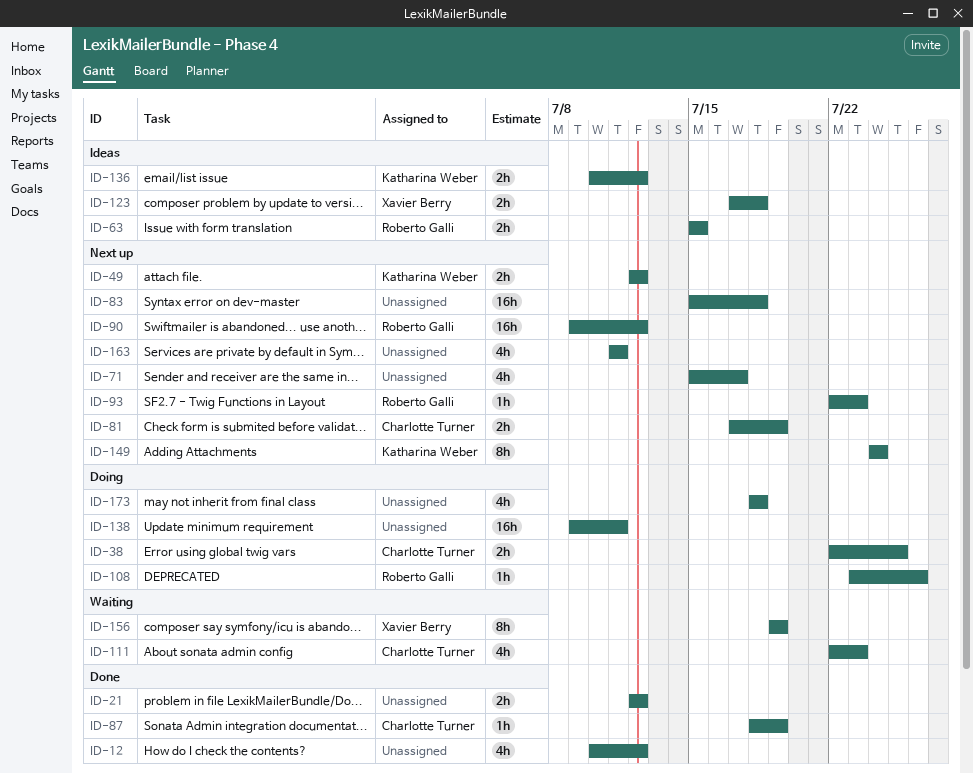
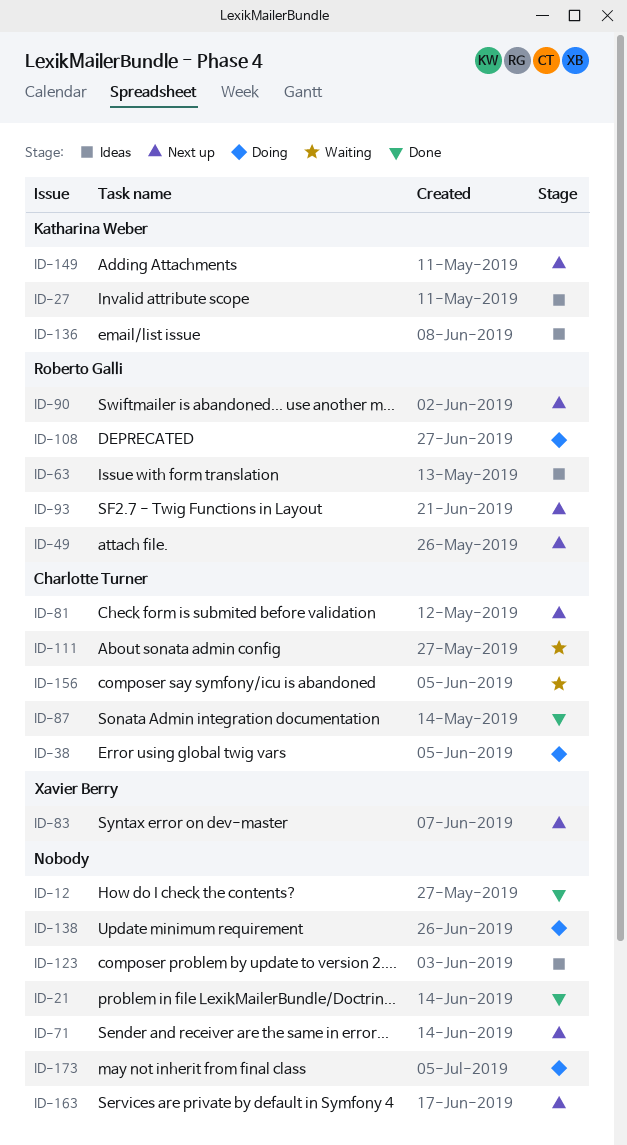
ID-27: none -> present
ID-49, owner: Katharina Weber -> Roberto Galli
ID-83, owner: none -> Xavier Berry
ID-123, owner: Xavier Berry -> none
ID-156, owner: Xavier Berry -> Charlotte Turner

